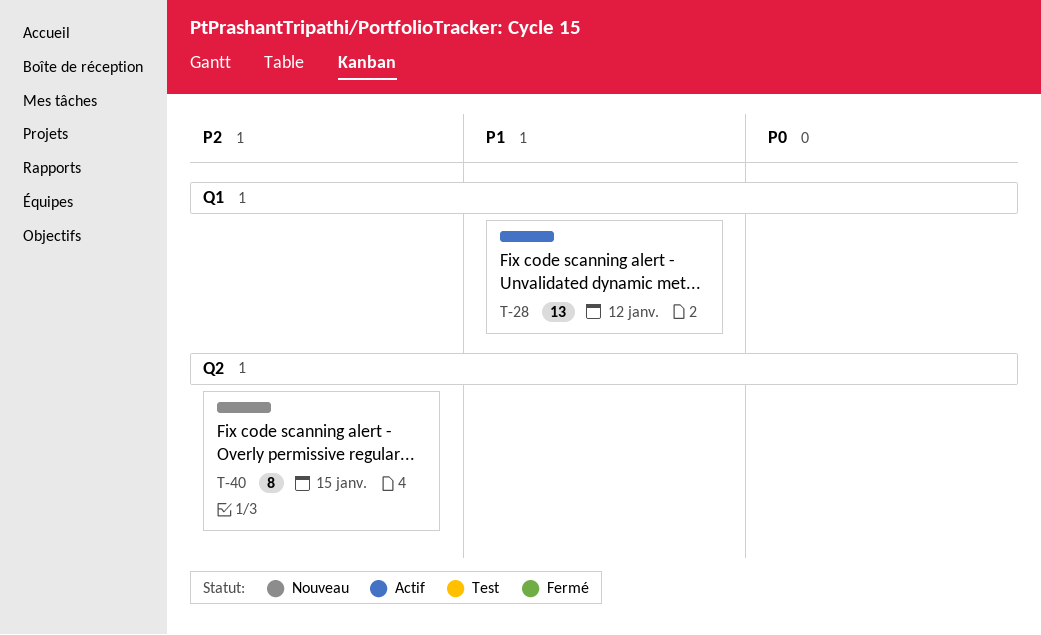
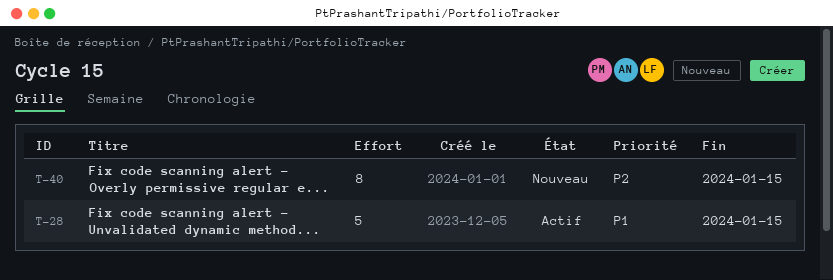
T-28, estimate: 13 -> 5
T-28, due: Jan 12 -> Jan 15

